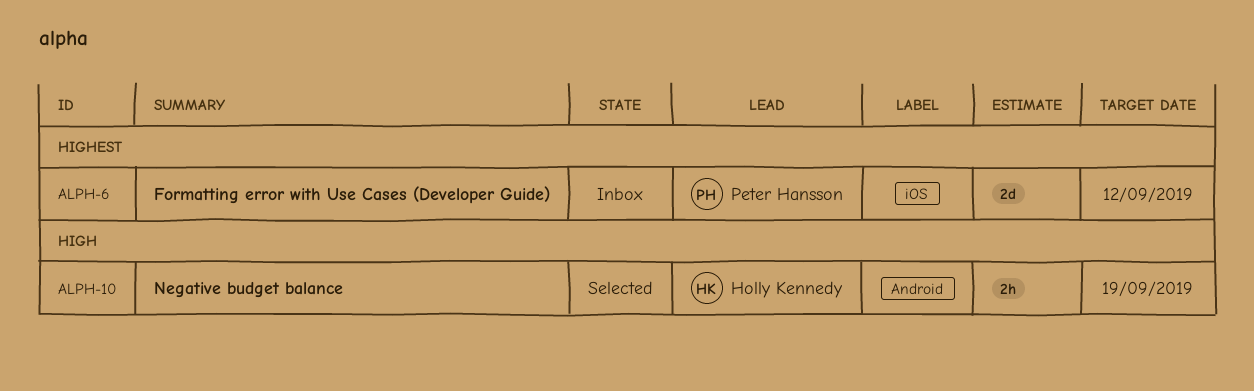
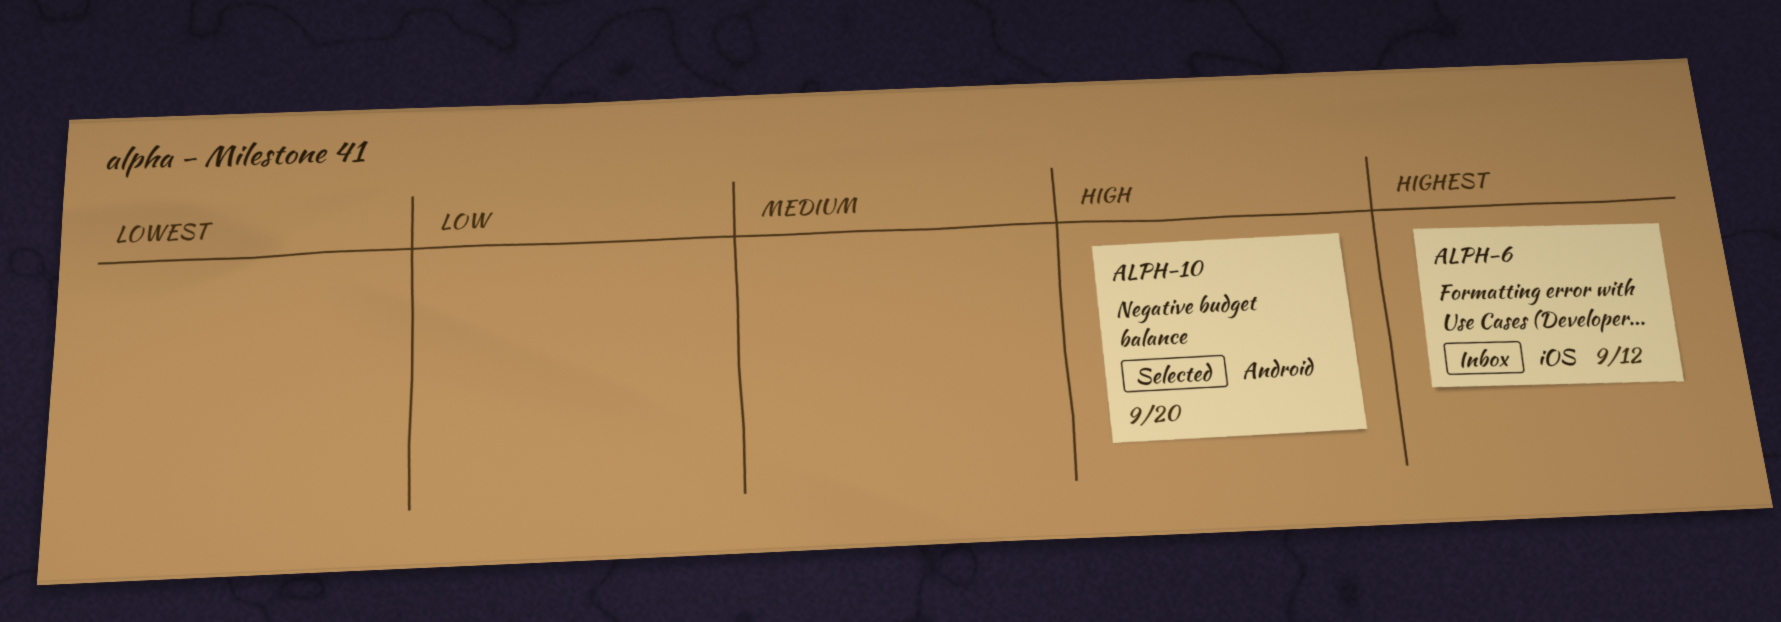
ALPH-10, due: Sep 19 -> Sep 20

